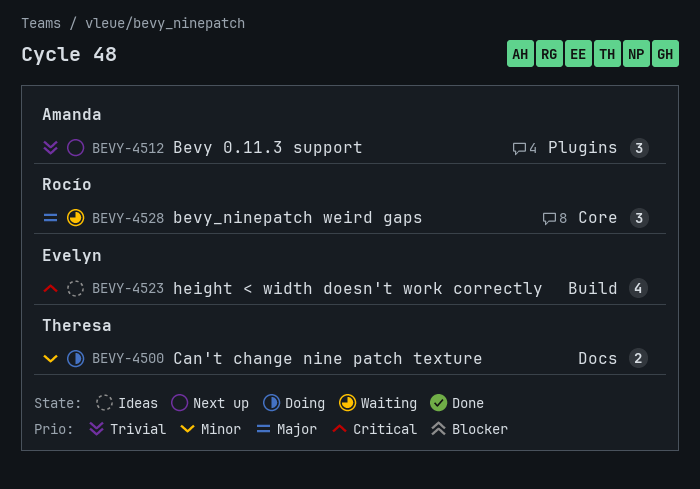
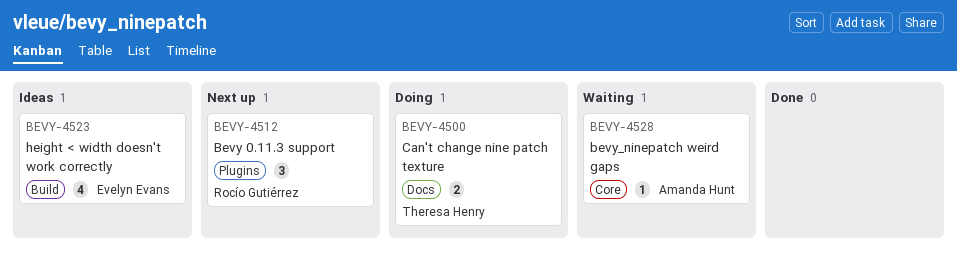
BEVY-4512, owner: Amanda Hunt -> Rocío Gutiérrez
BEVY-4528, owner: Rocío Gutiérrez -> Amanda Hunt
BEVY-4528, estimate: 3 -> 1

